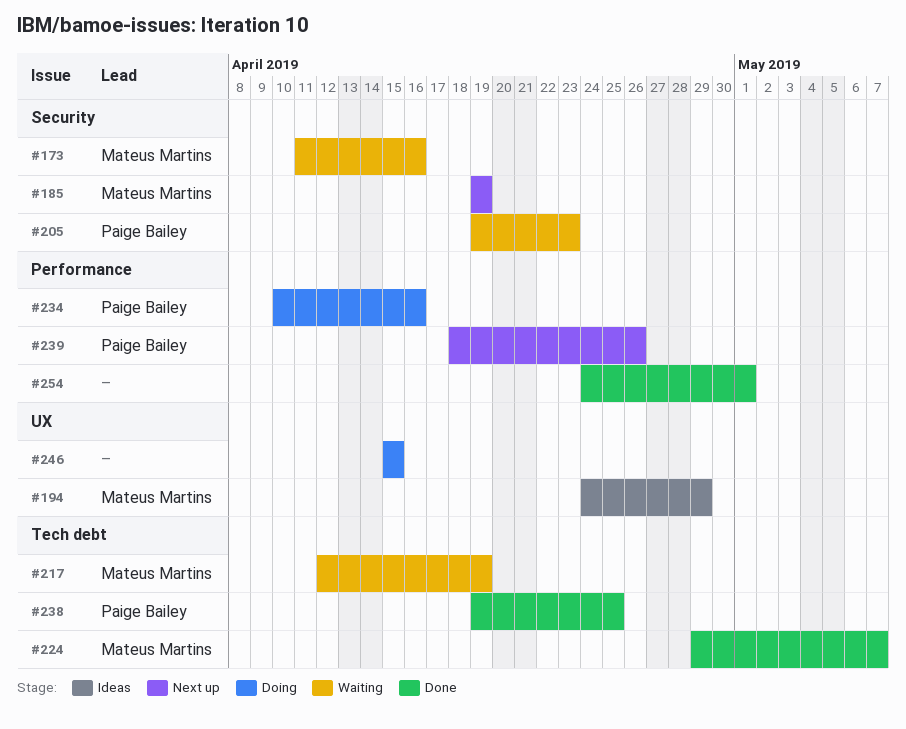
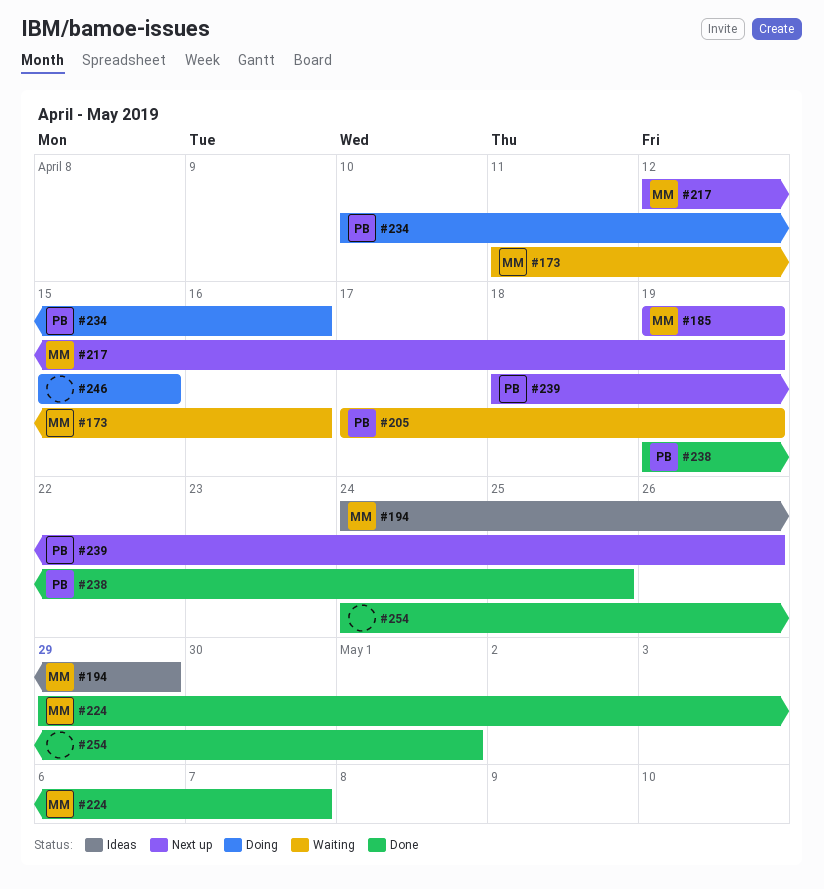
#205, start: Apr 19 -> Apr 17
#205, due: Apr 23 -> Apr 19
#217, status: Waiting -> Next up

